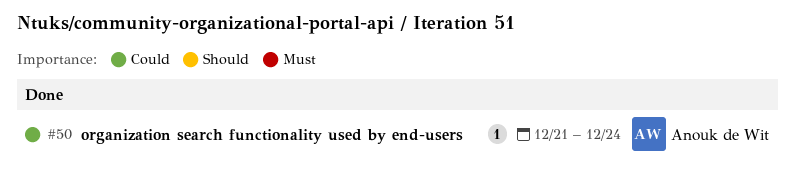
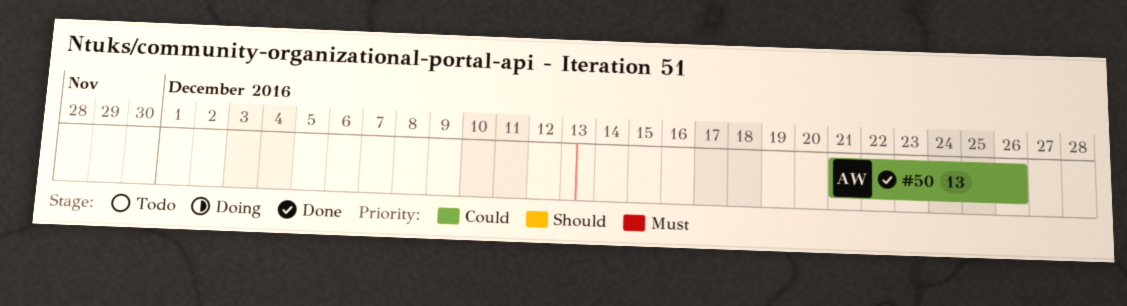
#50, estimate: 1 -> 13
#50, due: Dec 24 -> Dec 26

